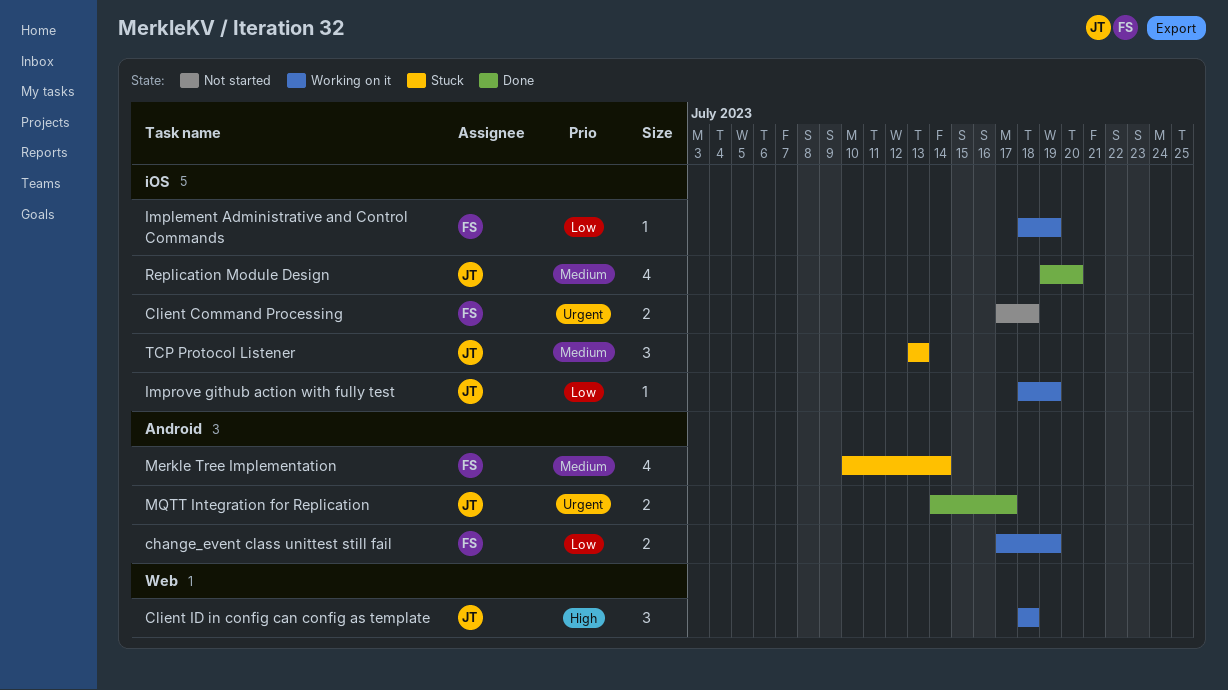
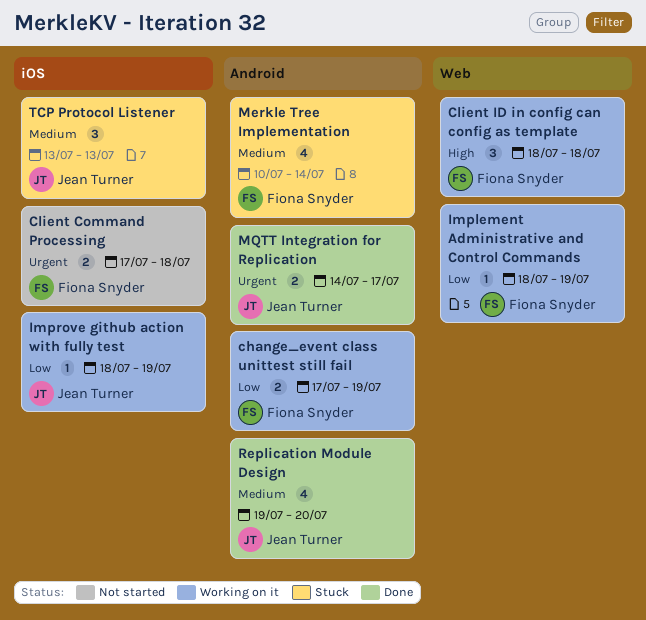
Client ID in config can config as template, owner: Jean Turner -> Fiona Snyder
Implement Administrative and Control Commands, label: iOS -> Web
Replication Module Design, label: iOS -> Android

